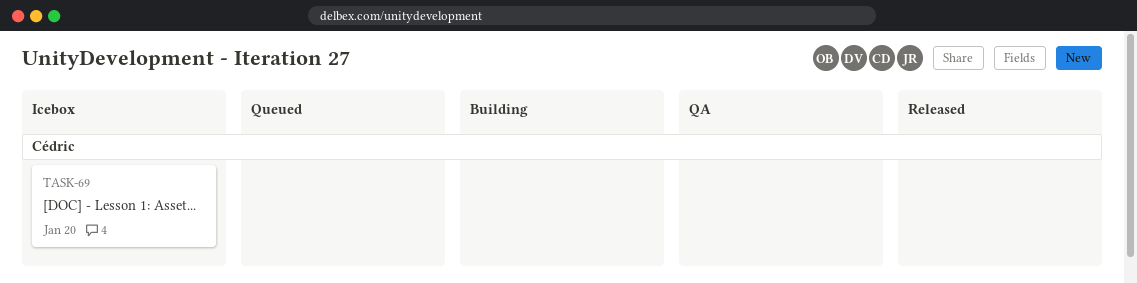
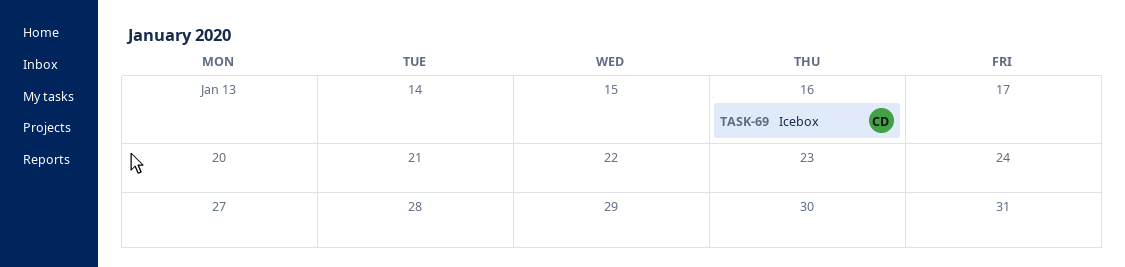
TASK-69, due: Jan 20 -> Jan 16

